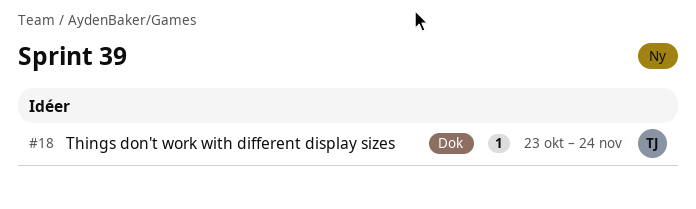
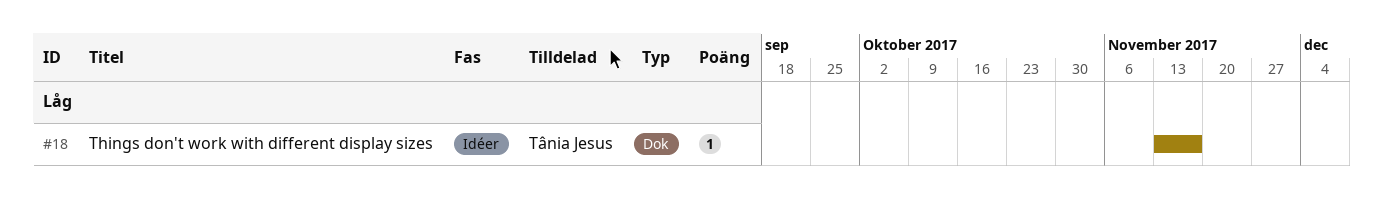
#18, start: Oct 23 -> Nov 13
#18, due: Nov 24 -> Nov 17

